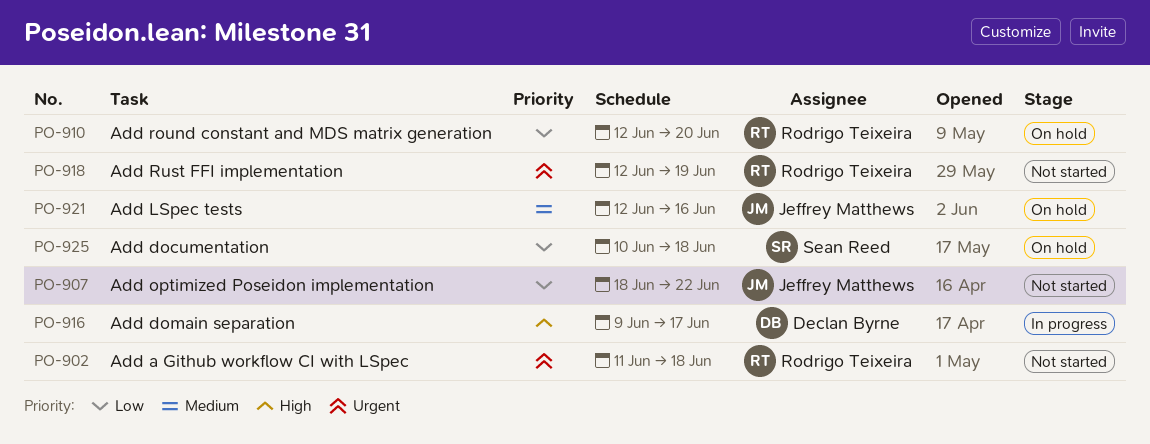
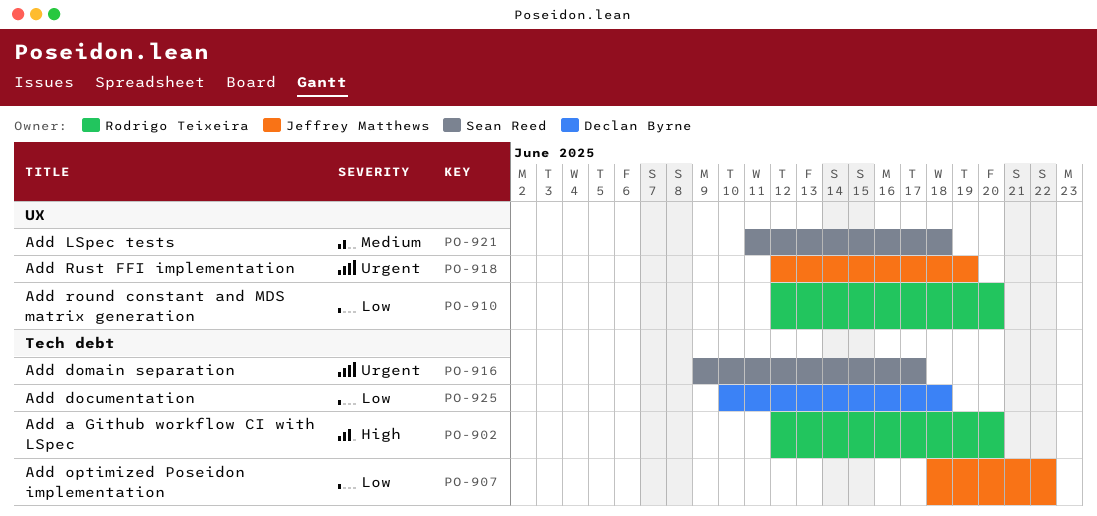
PO-902, priority: Urgent -> High
PO-902, start: Jun 11 -> Jun 12
PO-902, due: Jun 18 -> Jun 20
PO-916, owner: Declan Byrne -> Sean Reed
PO-916, priority: High -> Urgent
PO-918, owner: Rodrigo Teixeira -> Jeffrey Matthews
PO-921, owner: Jeffrey Matthews -> Sean Reed
PO-921, start: Jun 12 -> Jun 11
PO-921, due: Jun 16 -> Jun 18
PO-925, owner: Sean Reed -> Declan Byrne

